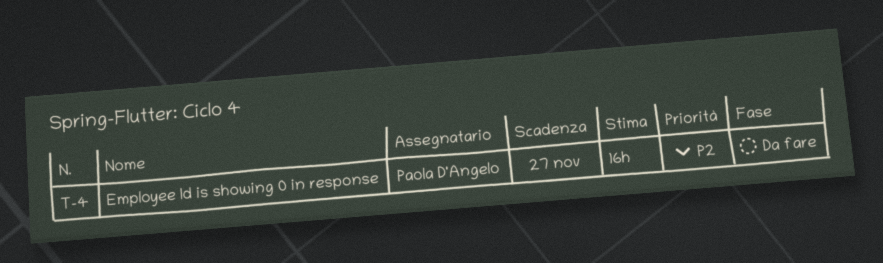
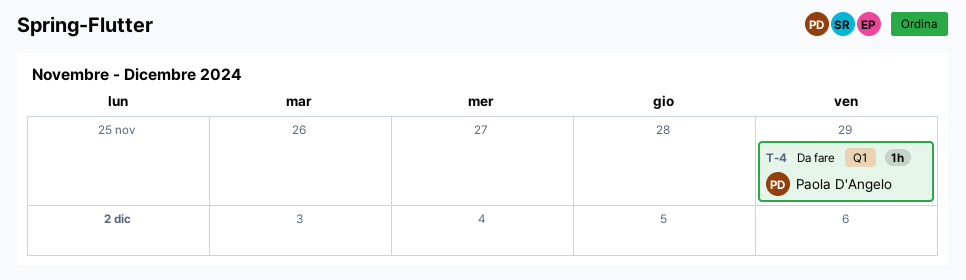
T-4, estimate: 16h -> 1h
T-4, due: Nov 27 -> Nov 29

